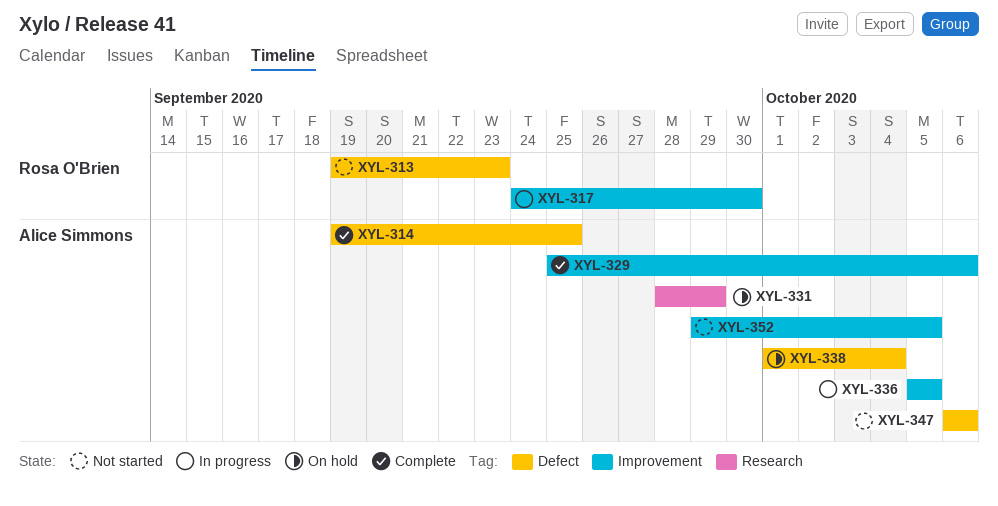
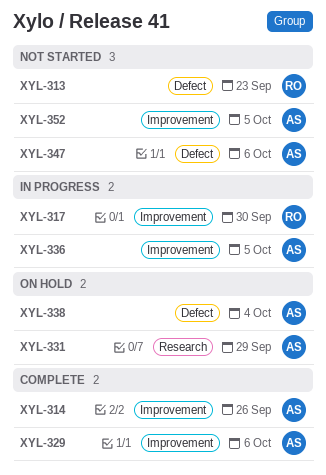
XYL-314, label: Defect -> Improvement
XYL-314, due: Sep 25 -> Sep 26

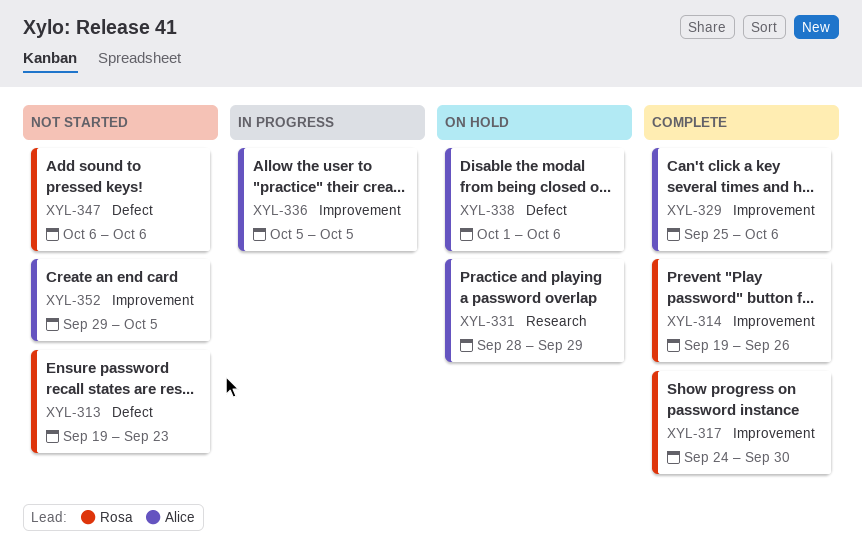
XYL-314, owner: Alice -> Rosa
XYL-317, status: In progress -> Complete
XYL-338, due: Oct 4 -> Oct 6
XYL-347, owner: Alice -> Rosa

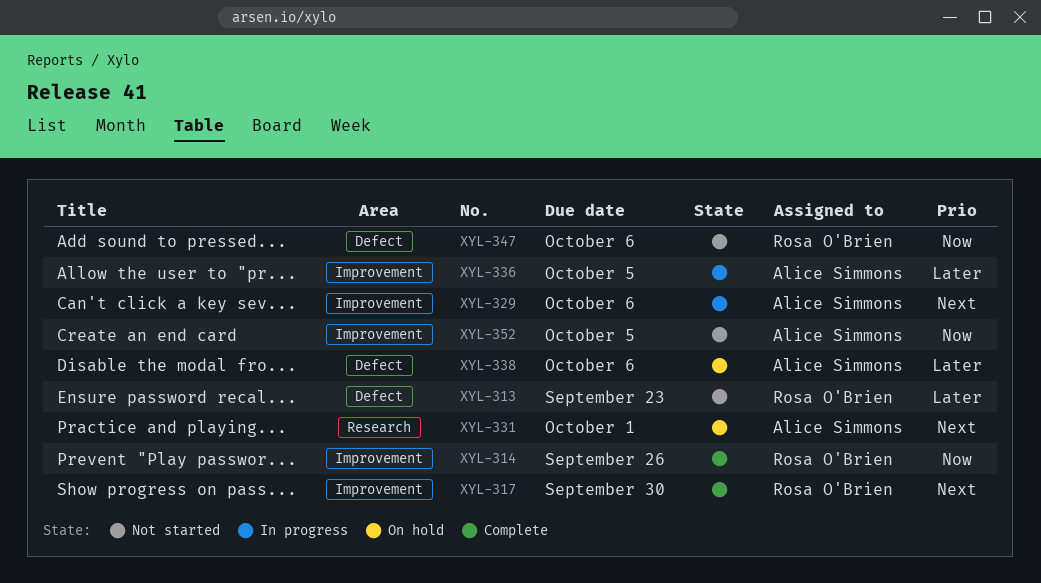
XYL-329, status: Complete -> In progress
XYL-331, due: Sep 29 -> Oct 1

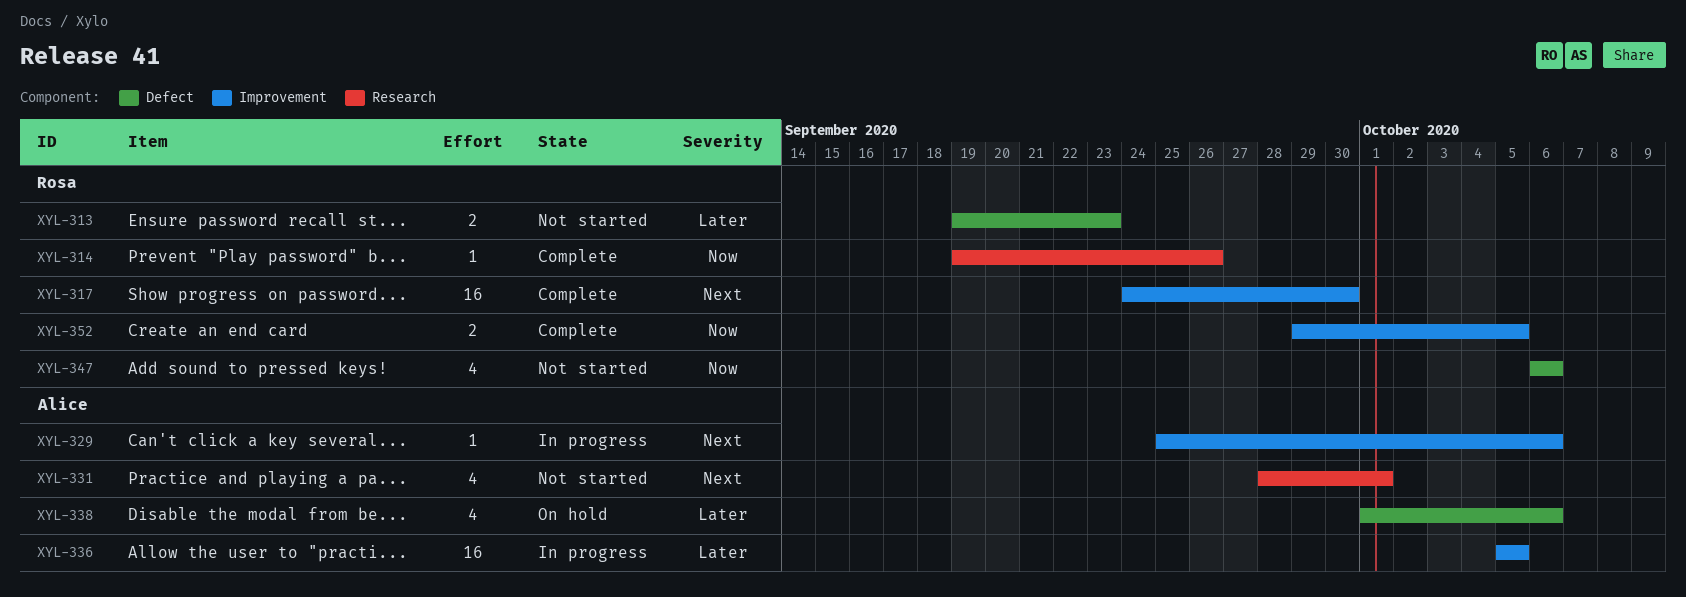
XYL-314, label: Improvement -> Research
XYL-331, status: On hold -> Not started
XYL-352, status: Not started -> Complete
XYL-352, owner: Alice Simmons -> Rosa O'Brien

